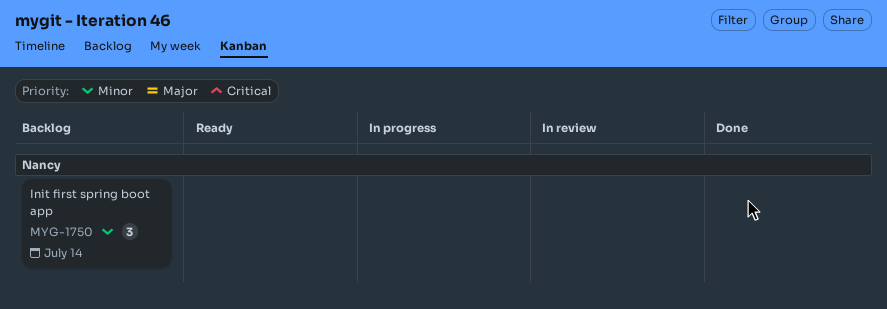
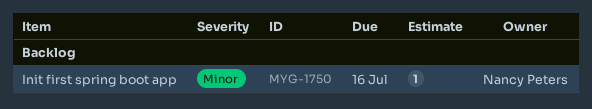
MYG-1750, estimate: 3 -> 1
MYG-1750, due: Jul 14 -> Jul 16

